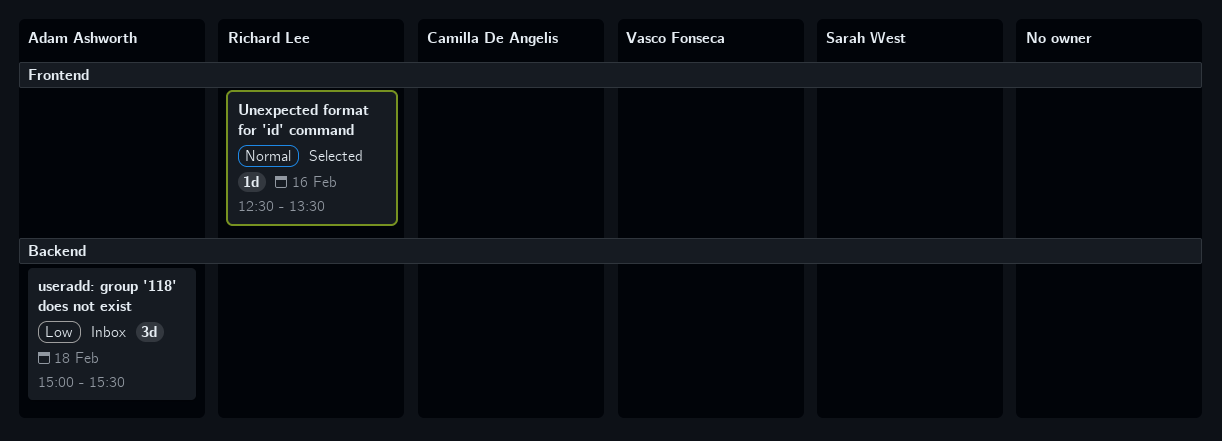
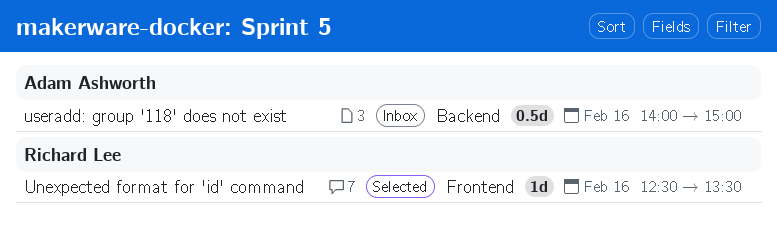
useradd: group '118' does not exist, estimate: 3d -> 0.5d
useradd: group '118' does not exist, day: Feb 18 -> Feb 16
useradd: group '118' does not exist, begins: 15:00 -> 14:00
useradd: group '118' does not exist, ends: 15:30 -> 15:00

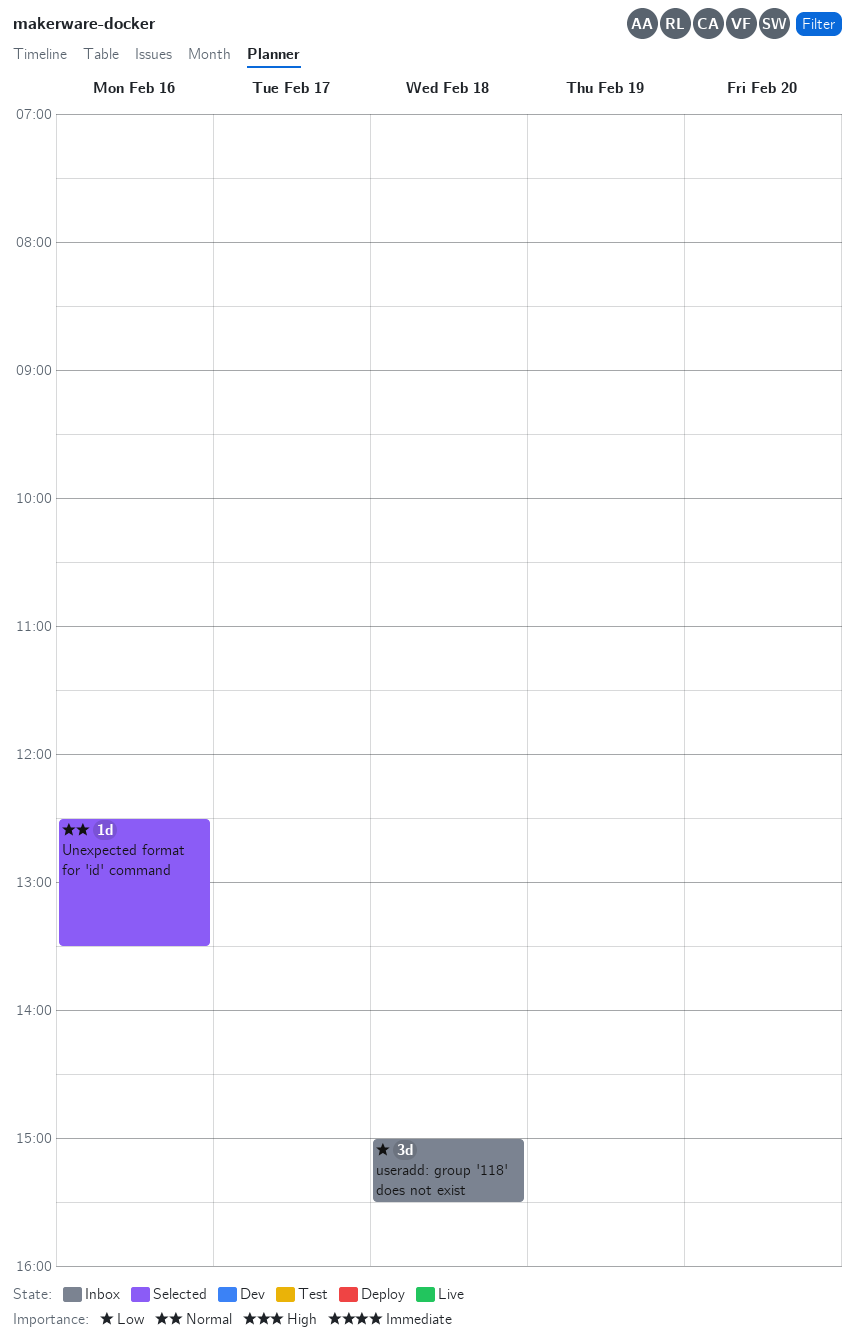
useradd: group '118' does not exist, estimate: 0.5d -> 3d
useradd: group '118' does not exist, day: Feb 16 -> Feb 18
useradd: group '118' does not exist, begins: 14:00 -> 15:00
useradd: group '118' does not exist, ends: 15:00 -> 15:30

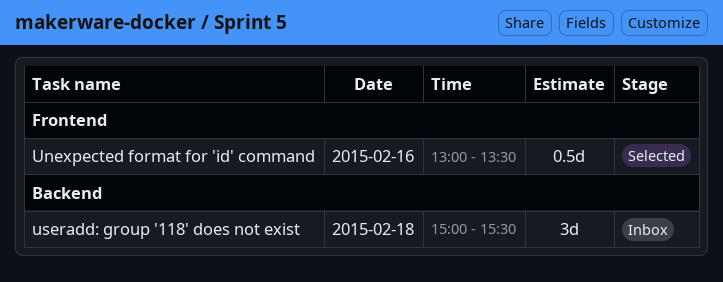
Unexpected format for 'id' command, estimate: 1d -> 0.5d
Unexpected format for 'id' command, begins: 12:30 -> 13:00

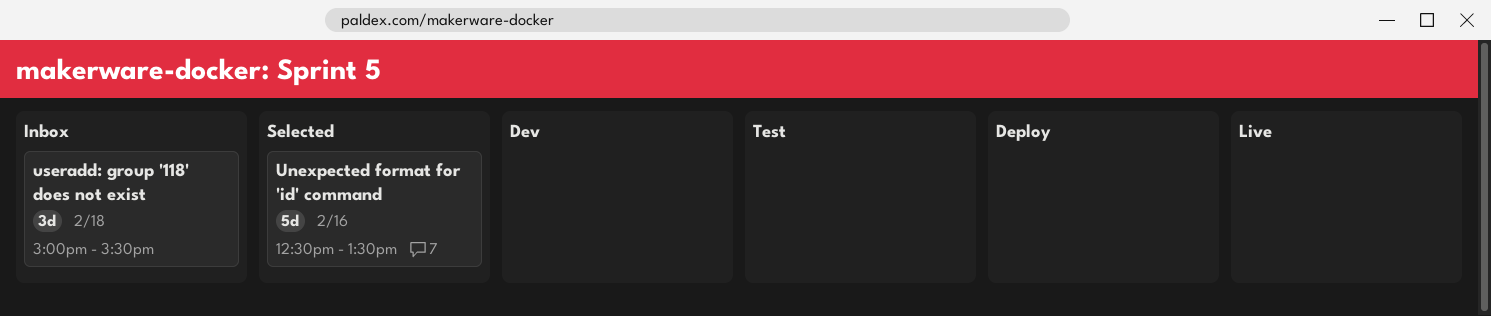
Unexpected format for 'id' command, estimate: 0.5d -> 5d
Unexpected format for 'id' command, begins: 13:00 -> 12:30

